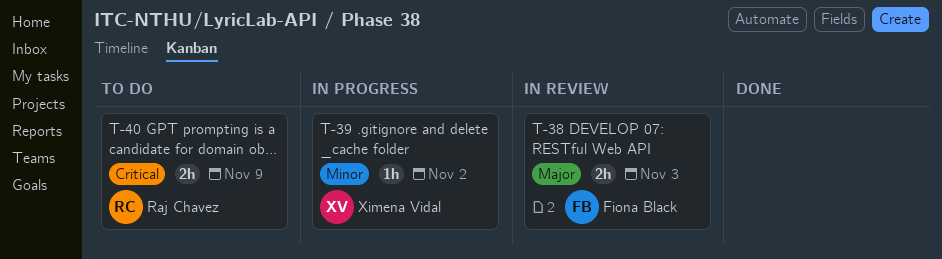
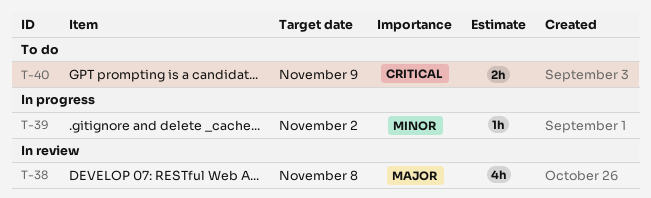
T-38, estimate: 2h -> 4h
T-38, due: Nov 3 -> Nov 8

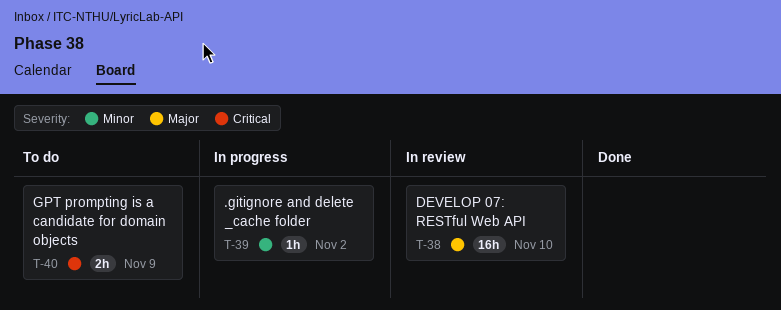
T-38, estimate: 4h -> 16h
T-38, due: Nov 8 -> Nov 10

